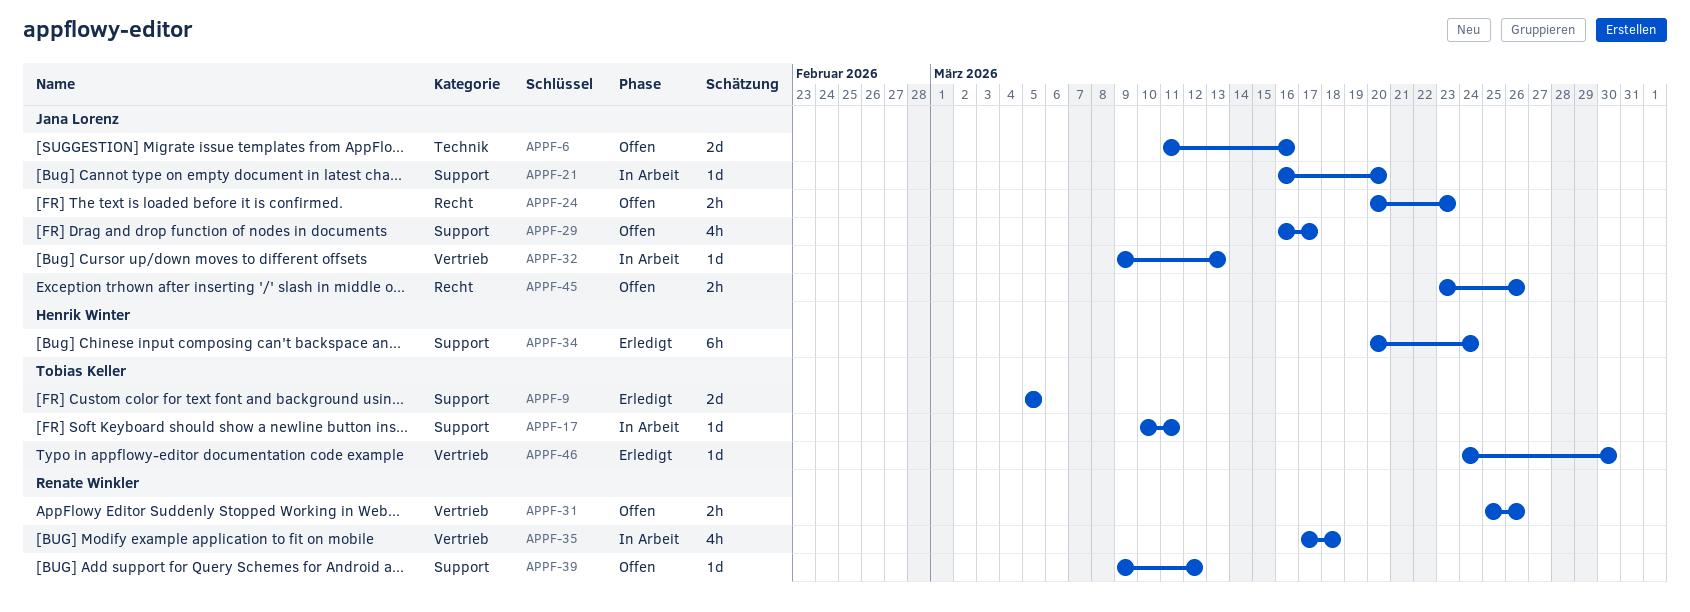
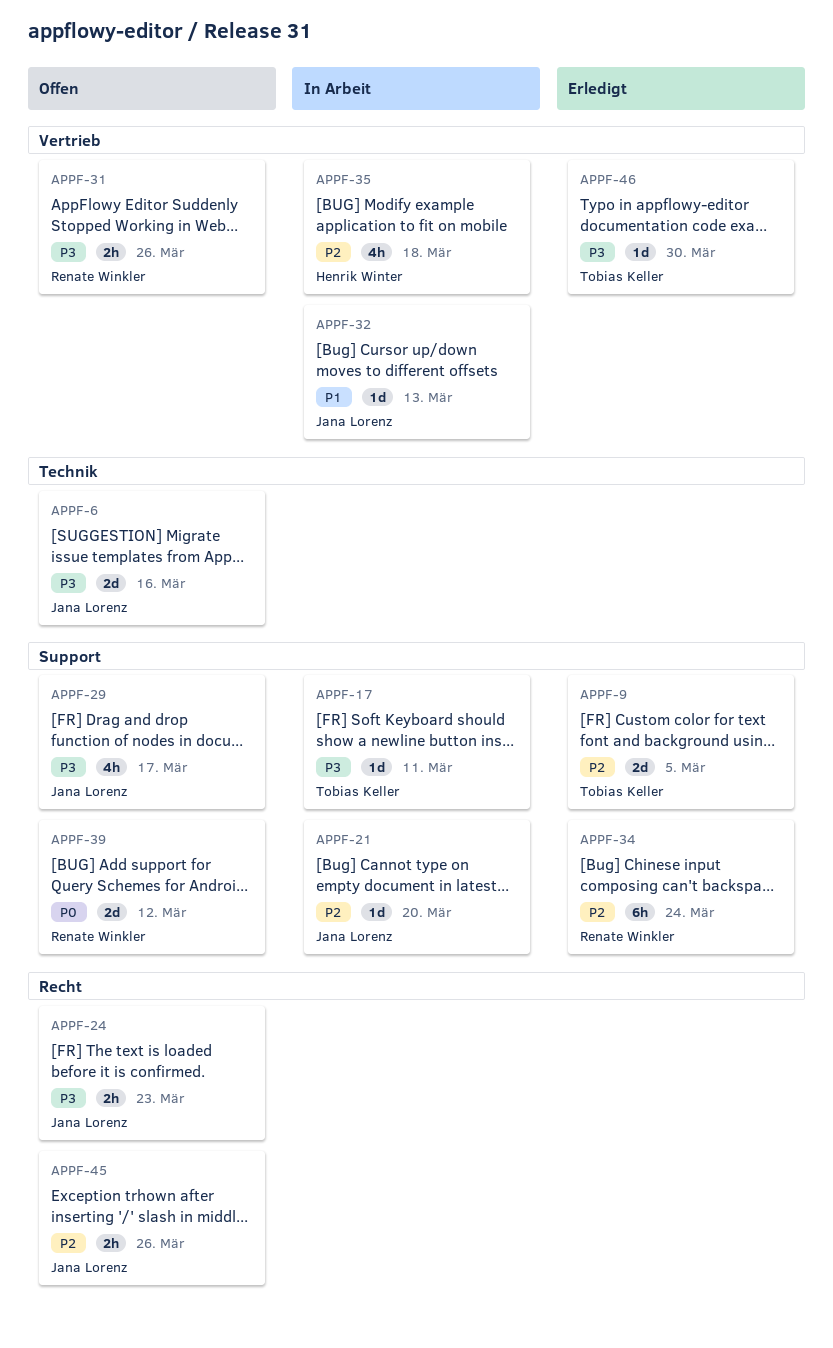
APPF-34, owner: Henrik Winter -> Renate Winkler
APPF-35, owner: Renate Winkler -> Henrik Winter
APPF-39, estimate: 1d -> 2d

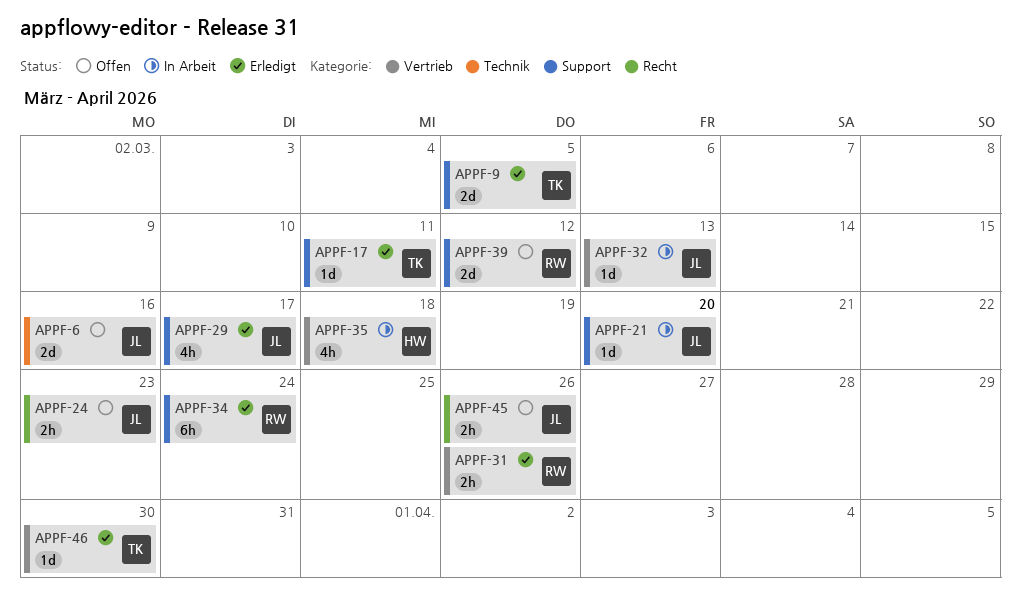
APPF-17, status: In Arbeit -> Erledigt
APPF-29, status: Offen -> Erledigt
APPF-31, status: Offen -> Erledigt

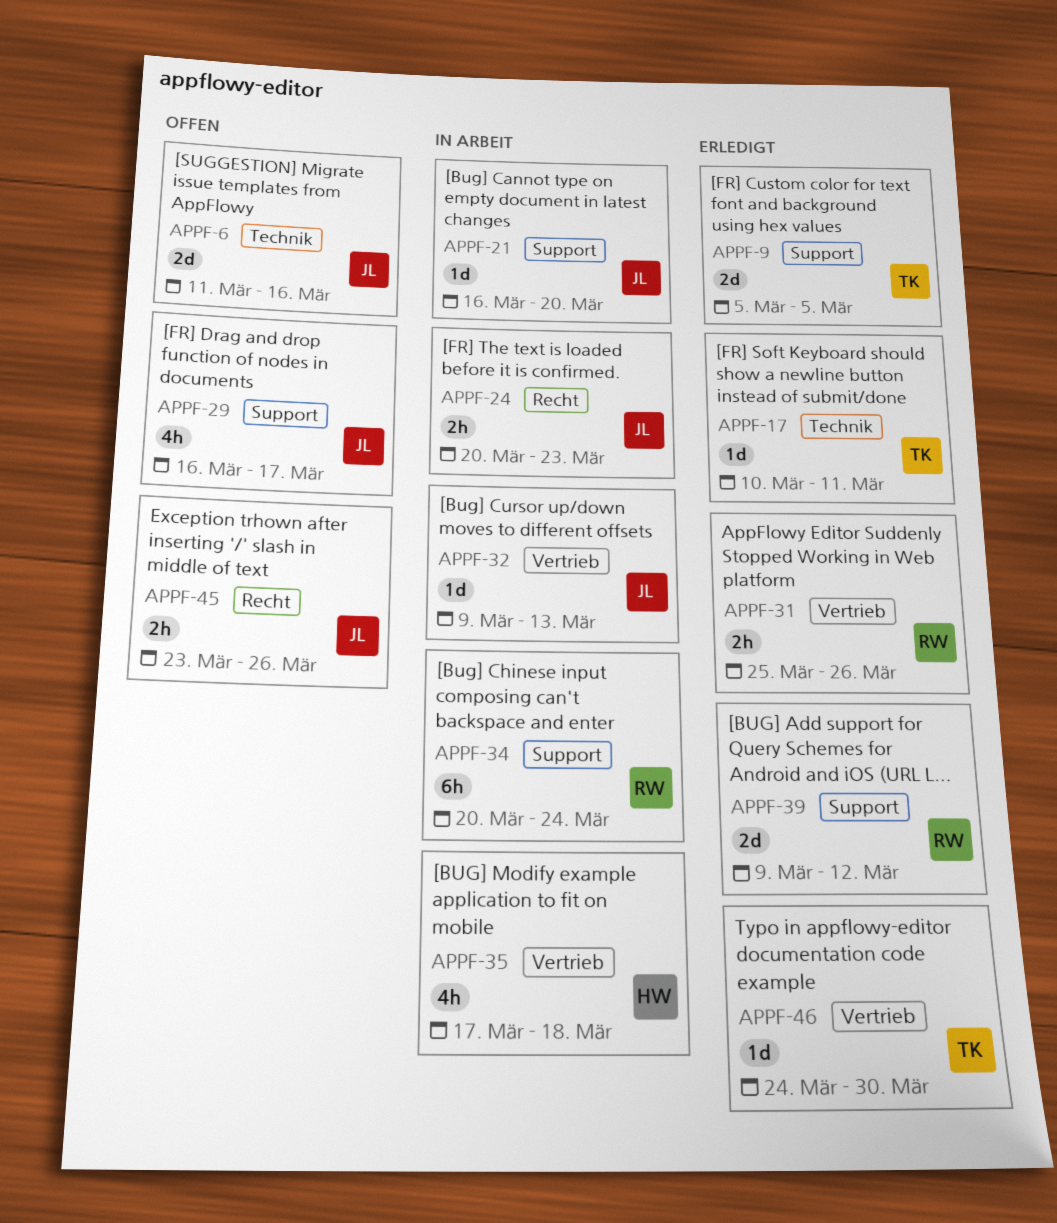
APPF-17, label: Support -> Technik
APPF-24, status: Offen -> In Arbeit
APPF-29, status: Erledigt -> Offen
APPF-34, status: Erledigt -> In Arbeit
APPF-39, status: Offen -> Erledigt

